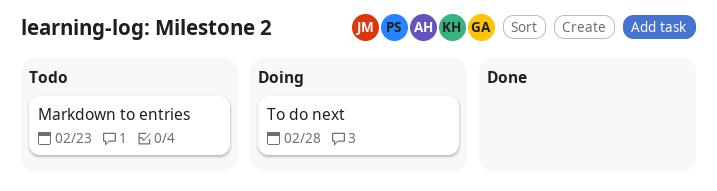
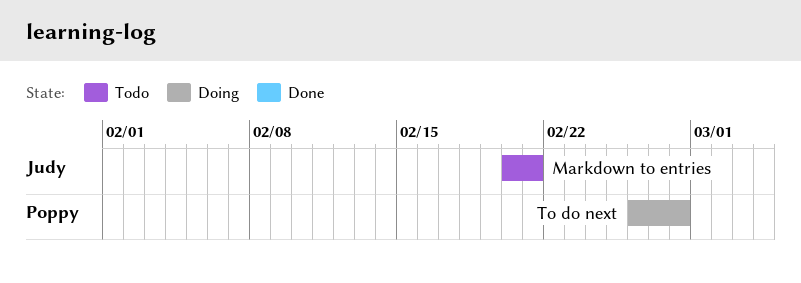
Markdown to entries, due: Feb 23 -> Feb 21

